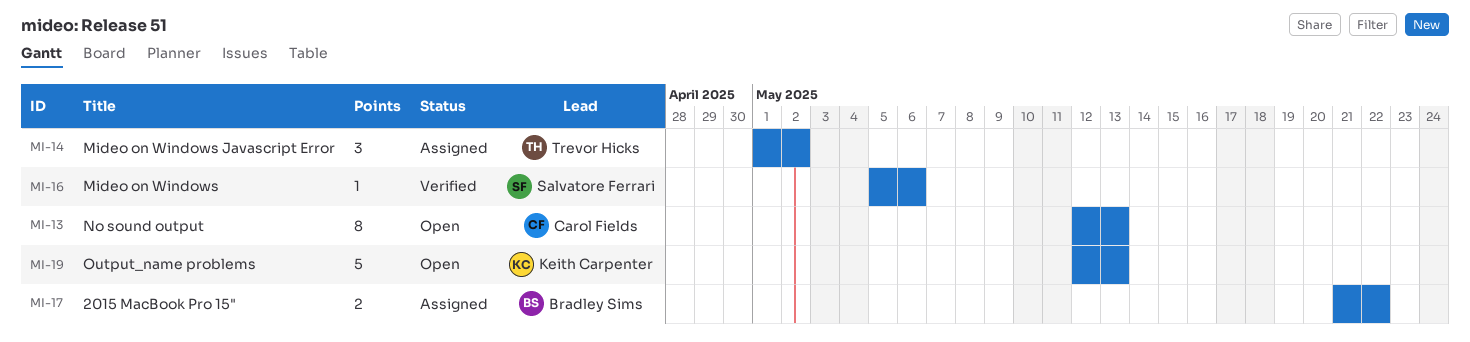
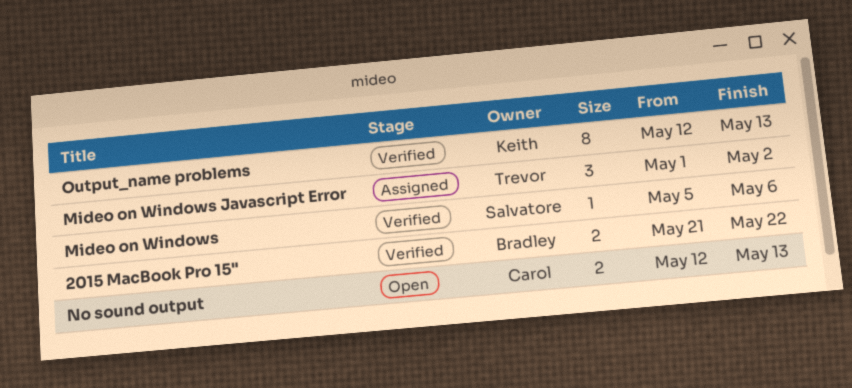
2015 MacBook Pro 15", status: Assigned -> Verified
No sound output, estimate: 8 -> 2
Output_name problems, status: Open -> Verified
Output_name problems, estimate: 5 -> 8

